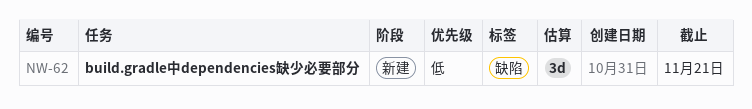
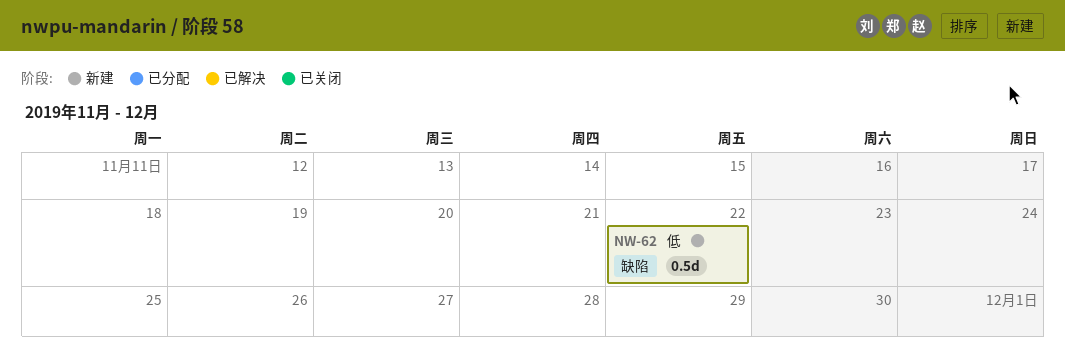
NW-62, estimate: 3d -> 0.5d
NW-62, due: Nov 21 -> Nov 22

